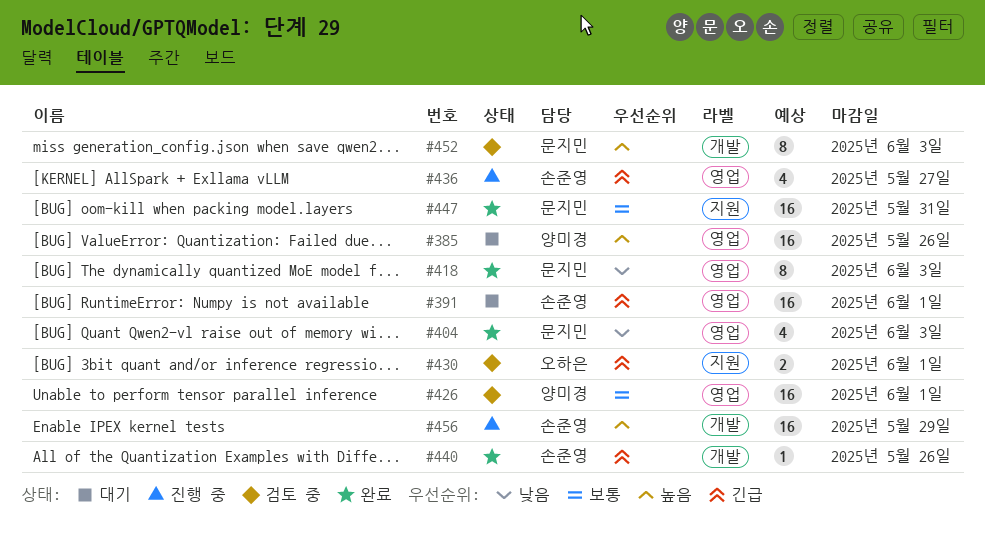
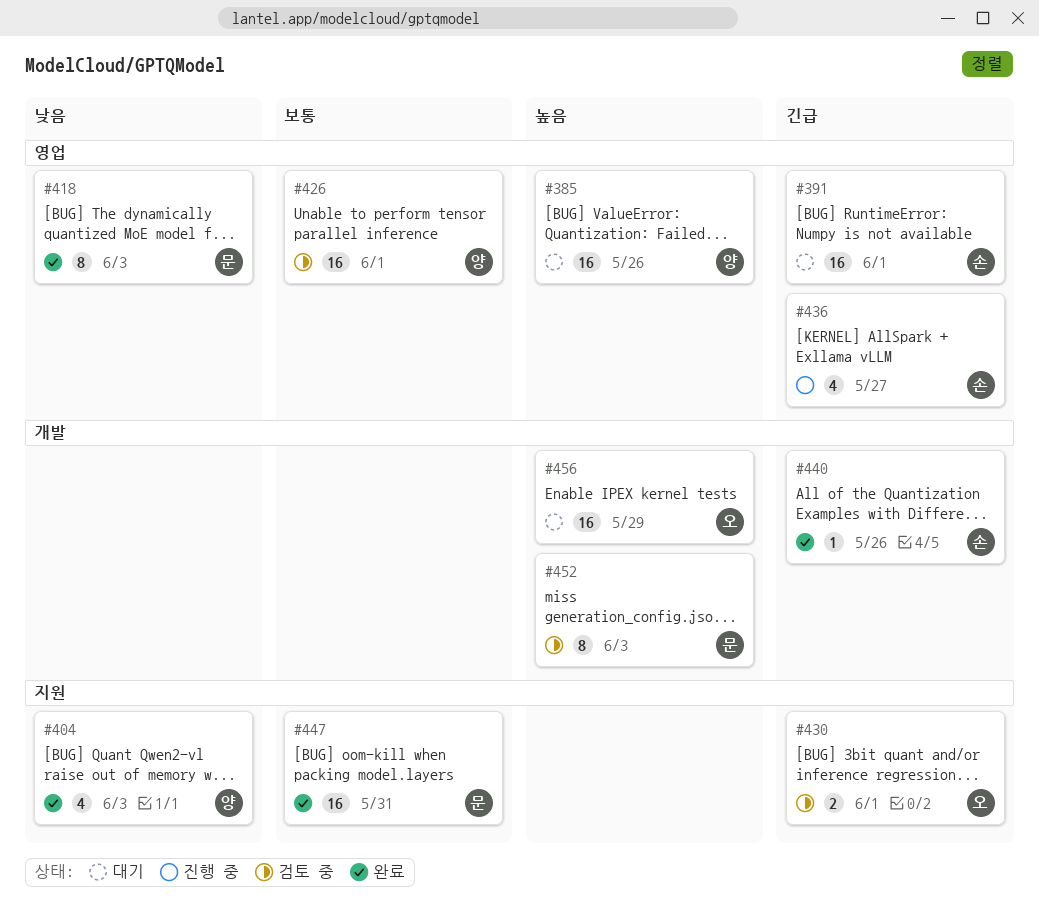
#404, owner: 문지민 -> 양미경
#404, label: 영업 -> 지원
#456, status: 진행 중 -> 대기
#456, owner: 손준영 -> 오하은

